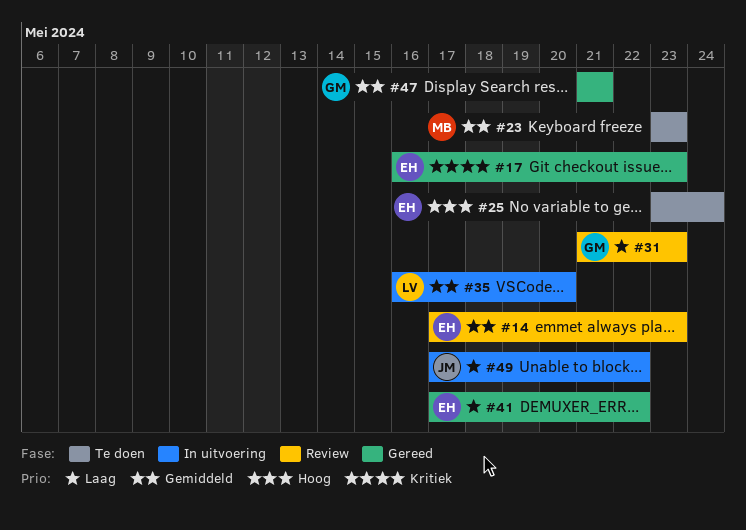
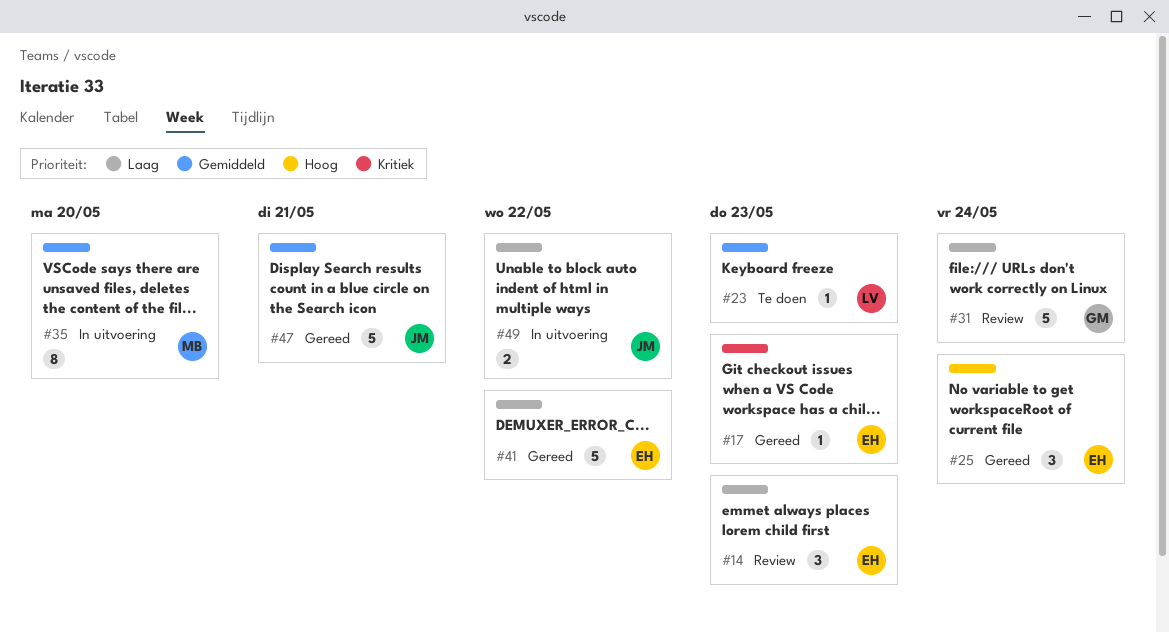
#14, priority: Gemiddeld -> Laag
#23, owner: MB -> LV
#25, status: Te doen -> Gereed
#31, due: May 23 -> May 24
#35, owner: LV -> MB
#47, owner: GM -> JM

